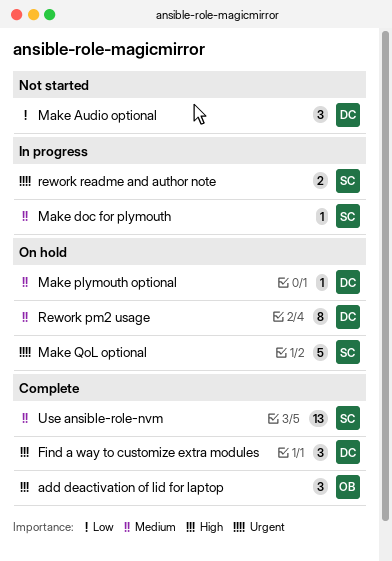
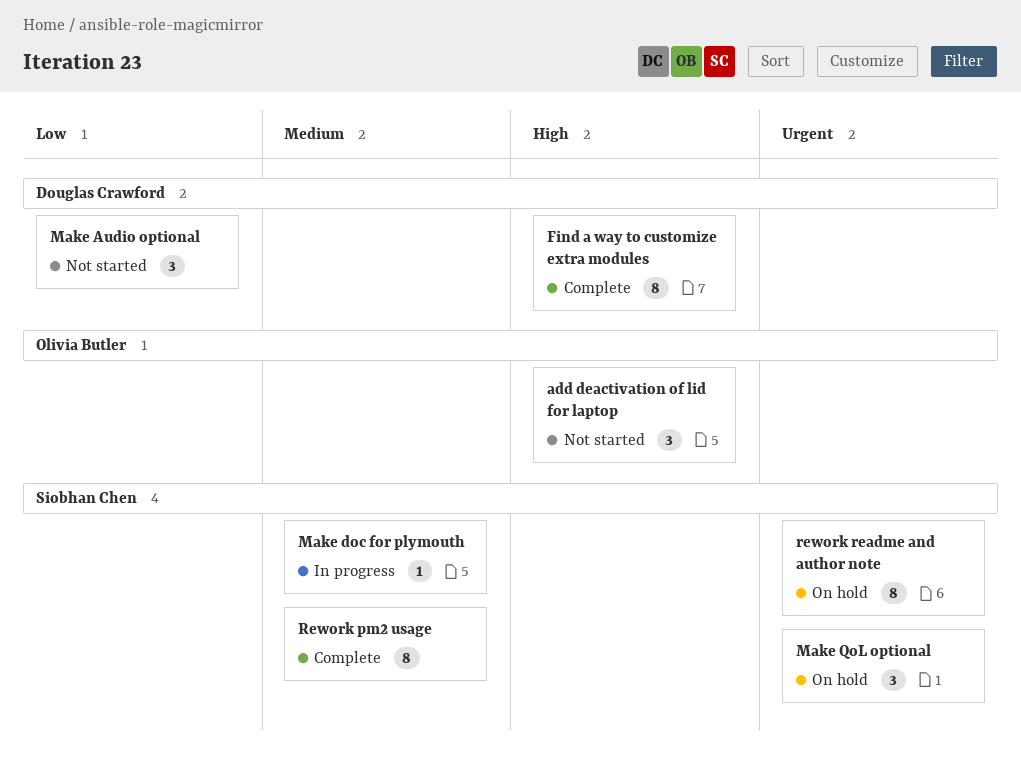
add deactivation of lid for laptop, status: Complete -> Not started
Find a way to customize extra modules, estimate: 3 -> 8
Make plymouth optional: present -> none
Make QoL optional, estimate: 5 -> 3
Rework pm2 usage, status: On hold -> Complete
Rework pm2 usage, owner: Douglas Crawford -> Siobhan Chen
rework readme and author note, status: In progress -> On hold
rework readme and author note, estimate: 2 -> 8
Use ansible-role-nvm: present -> none

